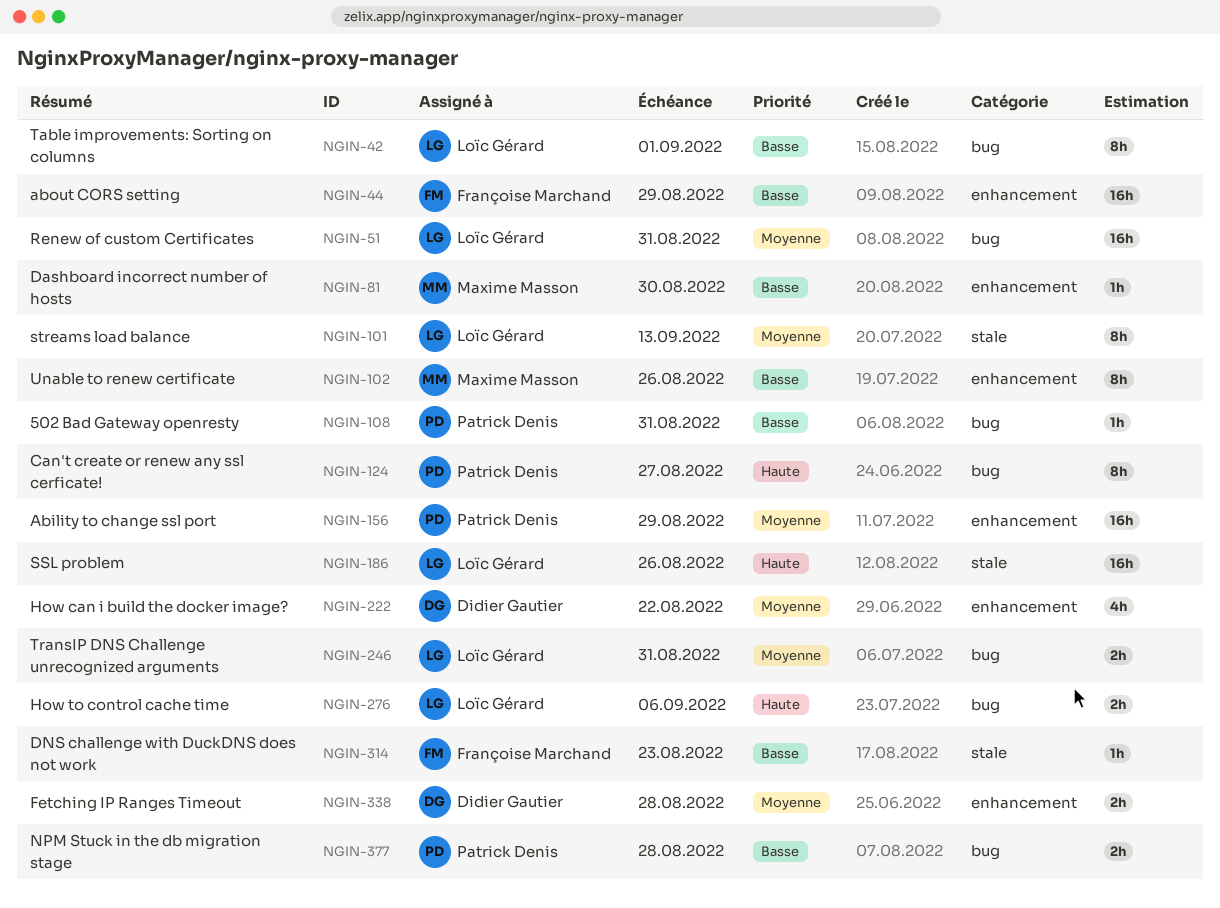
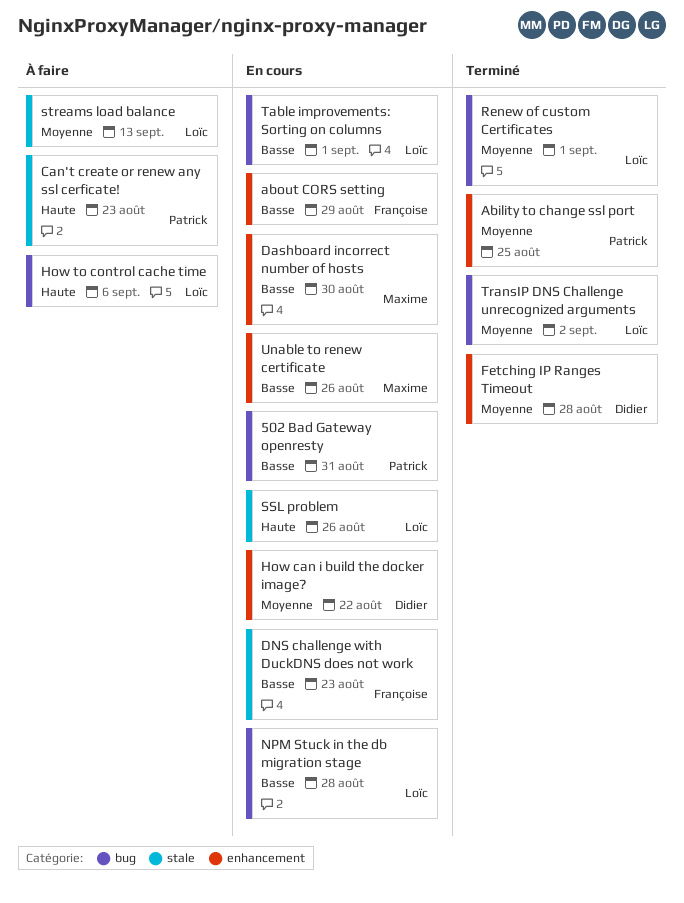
Ability to change ssl port, due: Aug 29 -> Aug 25
Can't create or renew any ssl cerficate!, label: bug -> stale
Can't create or renew any ssl cerficate!, due: Aug 27 -> Aug 23
NPM Stuck in the db migration stage, owner: Patrick Denis -> Loïc Gérard
Renew of custom Certificates, due: Aug 31 -> Sep 1
TransIP DNS Challenge unrecognized arguments, due: Aug 31 -> Sep 2

